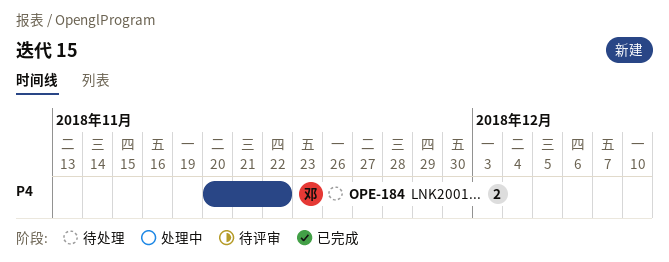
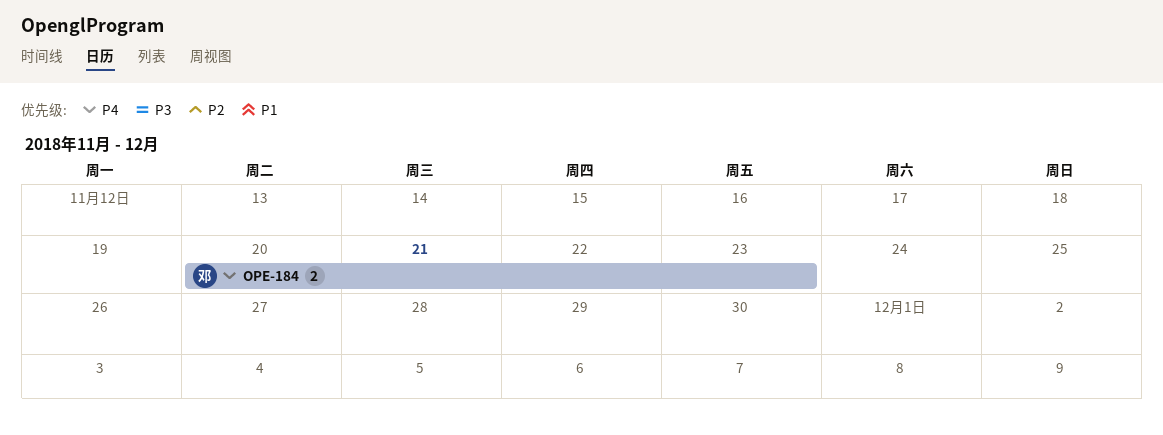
OPE-184, due: Nov 22 -> Nov 23

